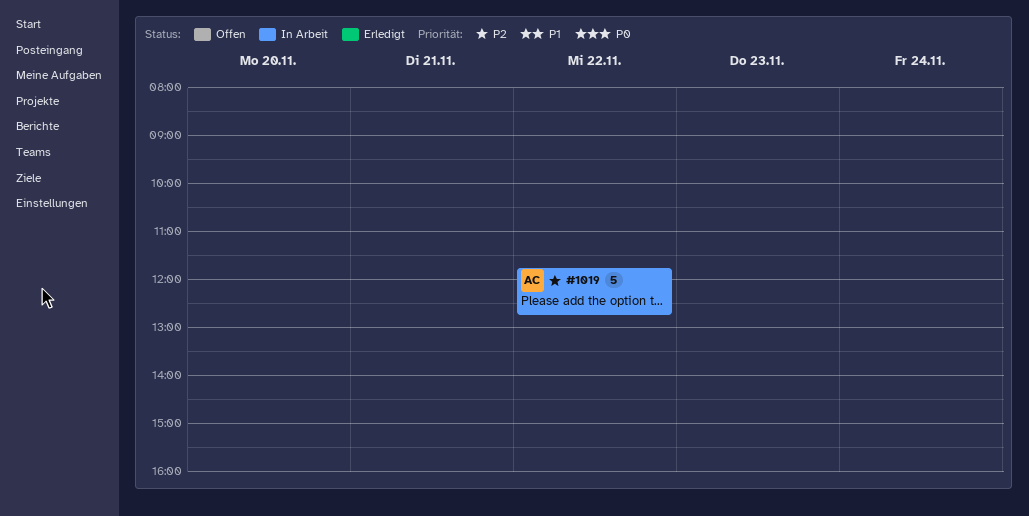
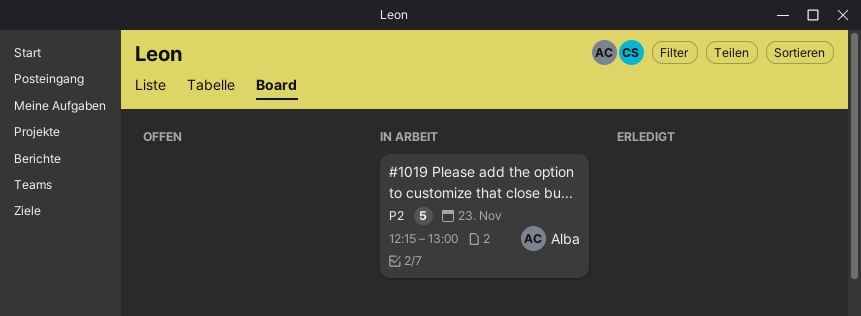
#1019, day: Nov 22 -> Nov 23
#1019, begins: 11:45 -> 12:15
#1019, ends: 12:45 -> 13:00

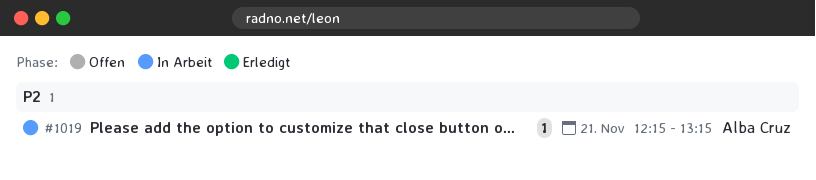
#1019, estimate: 5 -> 1
#1019, day: Nov 23 -> Nov 21
#1019, ends: 13:00 -> 13:15

